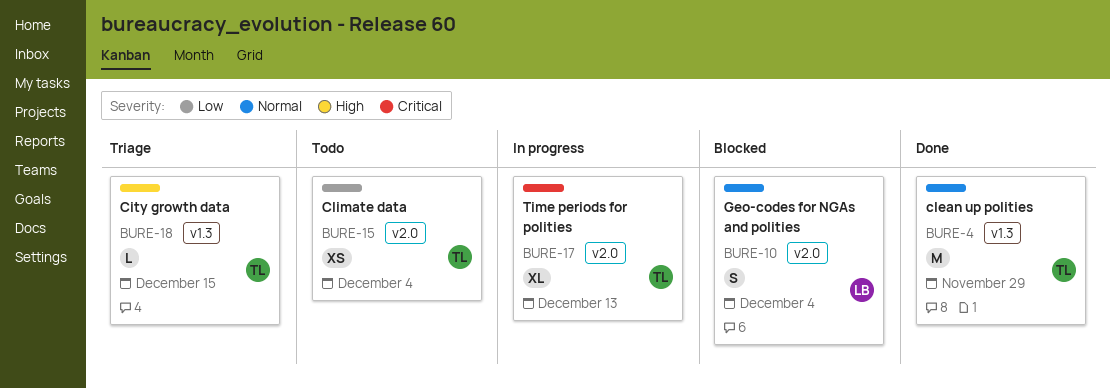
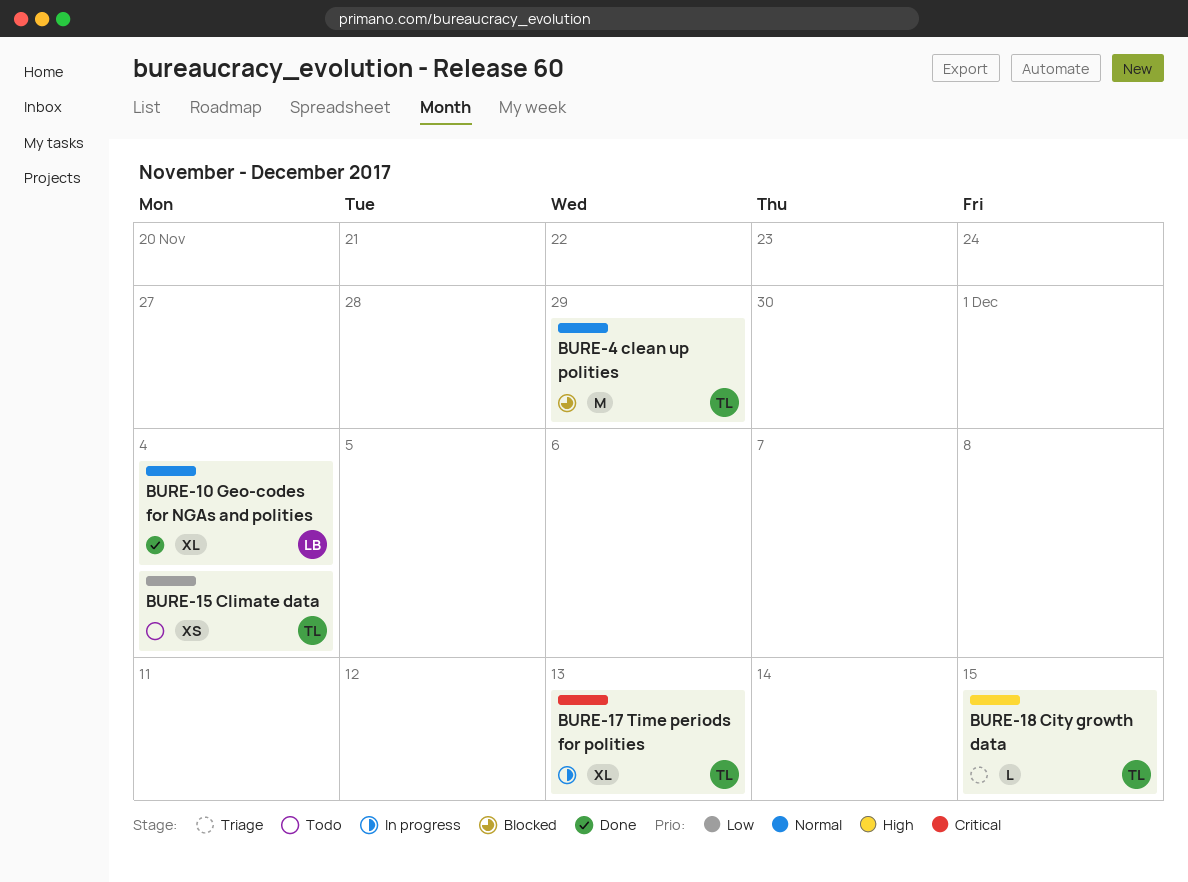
BURE-4, status: Done -> Blocked
BURE-10, status: Blocked -> Done
BURE-10, estimate: S -> XL

